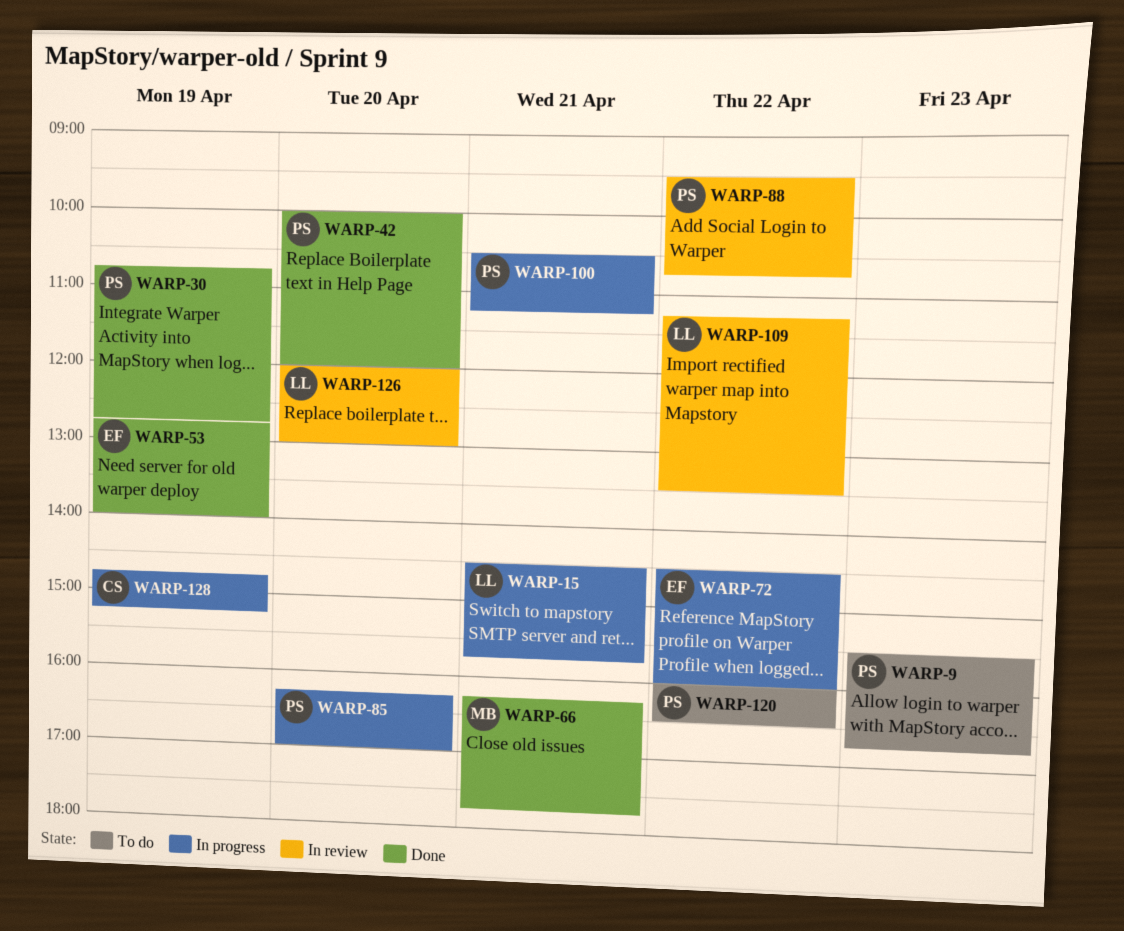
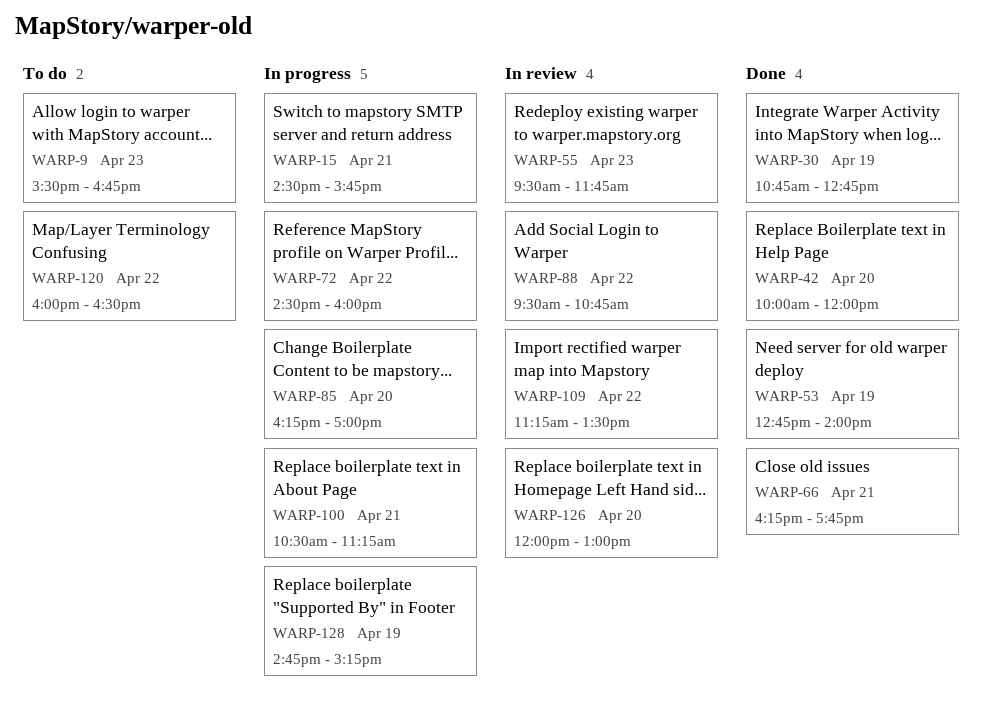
WARP-55: none -> present

